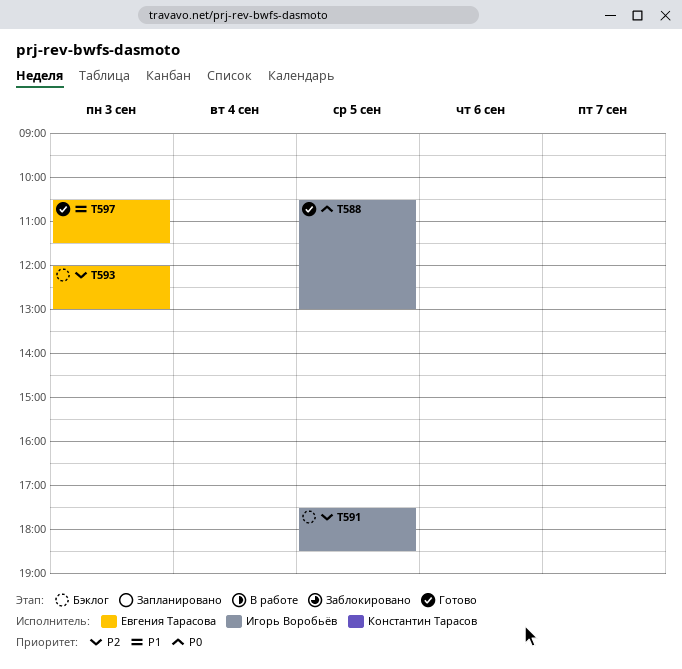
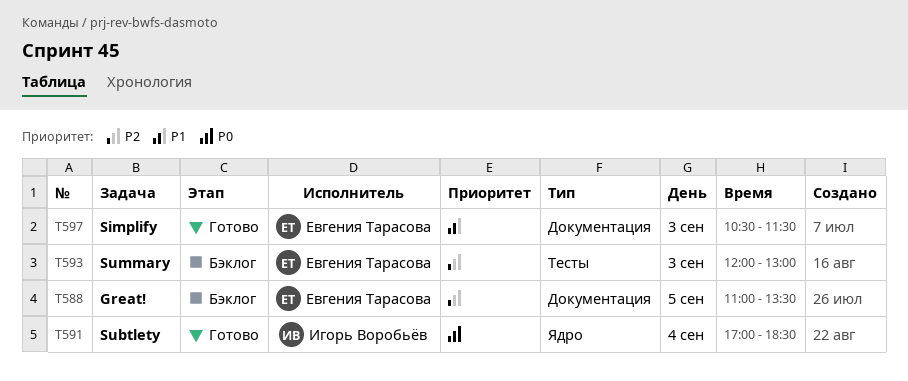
T588, status: Готово -> Бэклог
T588, owner: Игорь Воробьёв -> Евгения Тарасова
T588, priority: P0 -> P2
T588, begins: 10:30 -> 11:00
T588, ends: 13:00 -> 13:30
T591, status: Бэклог -> Готово
T591, priority: P2 -> P0
T591, day: Sep 5 -> Sep 4
T591, begins: 17:30 -> 17:00

